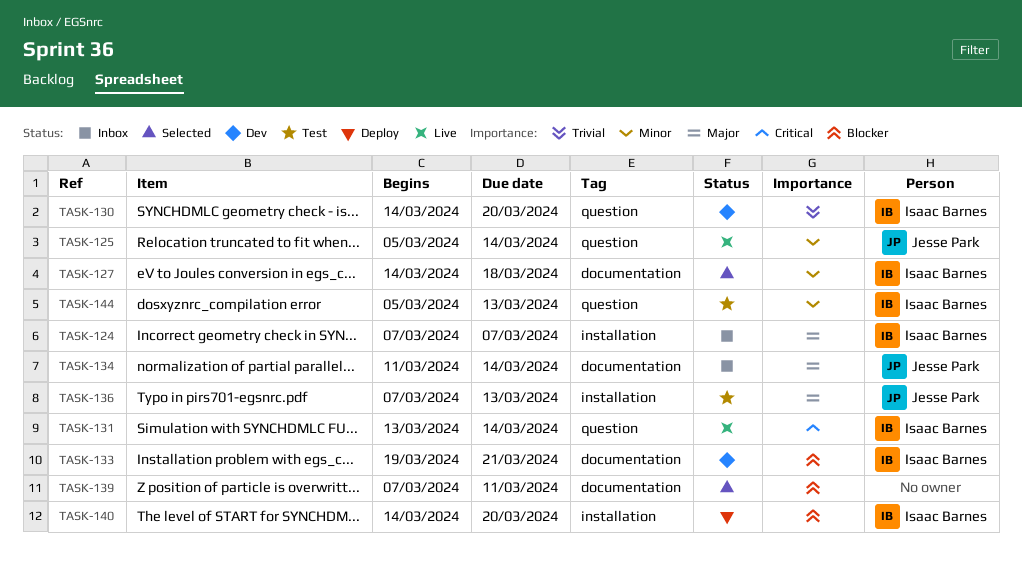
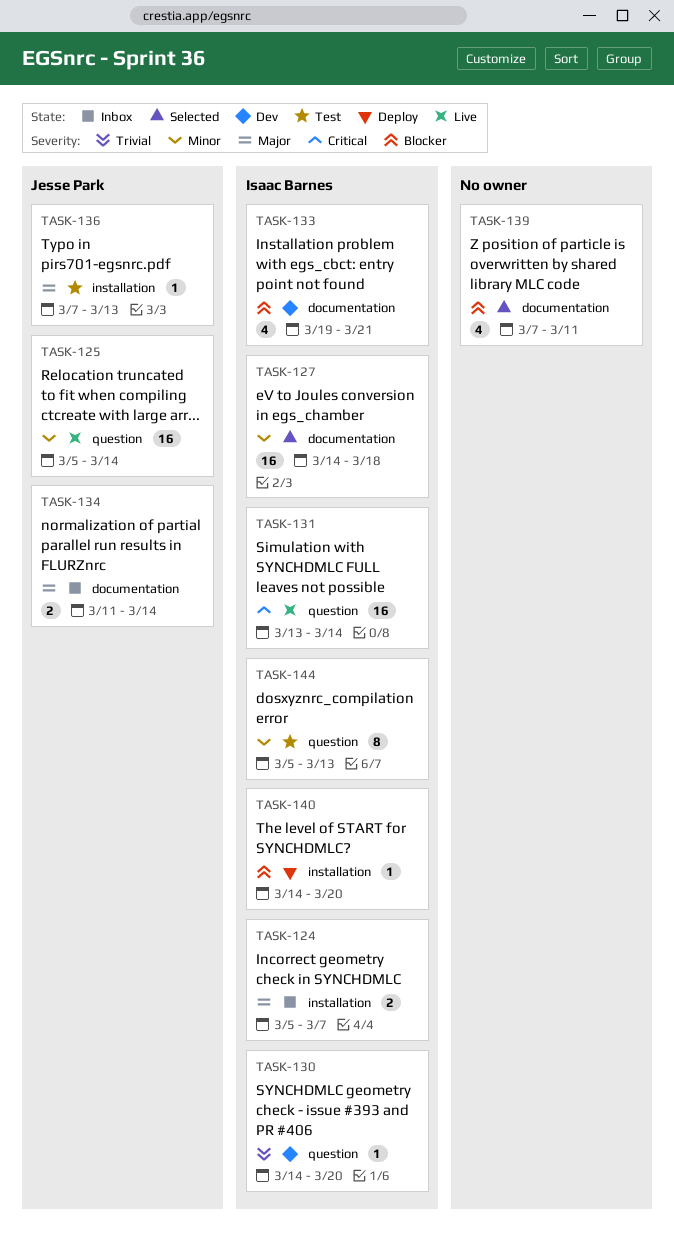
TASK-124, start: Mar 7 -> Mar 5

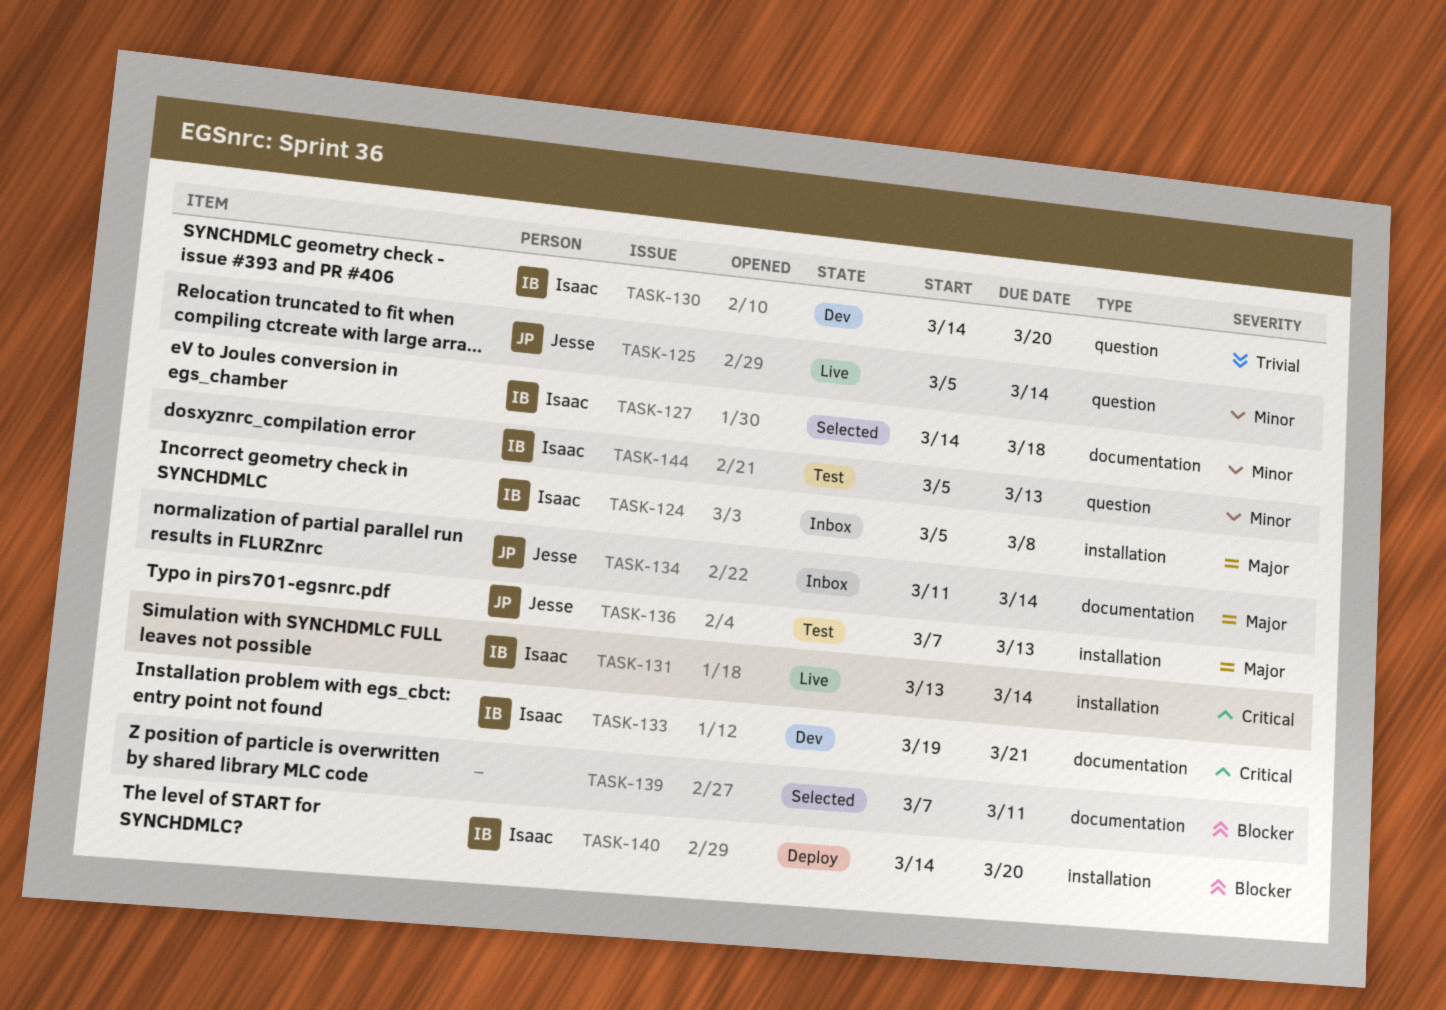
TASK-124, due: Mar 7 -> Mar 8
TASK-131, label: question -> installation
TASK-133, priority: Blocker -> Critical

